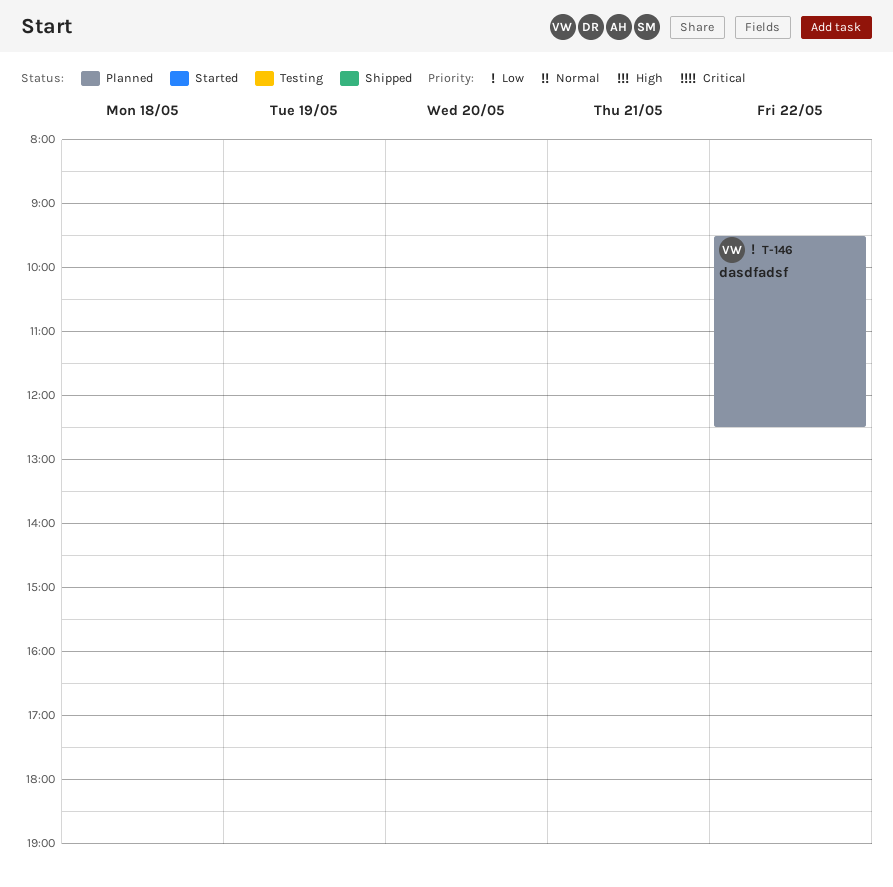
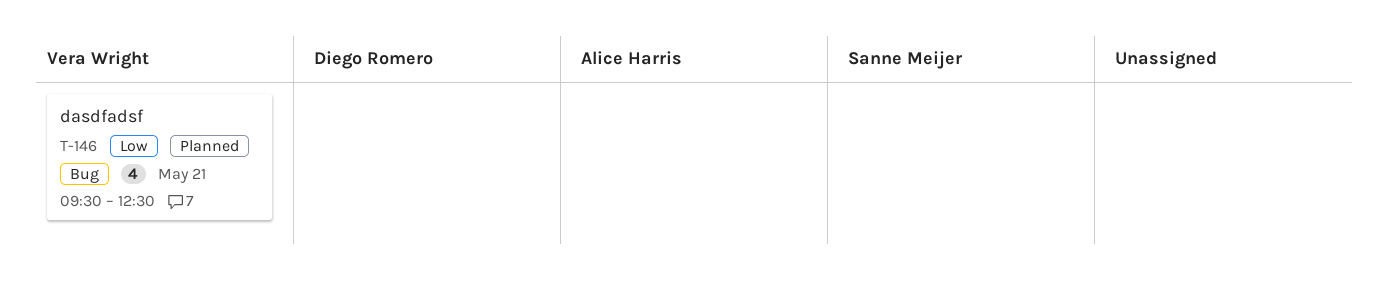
T-146, day: May 22 -> May 21

